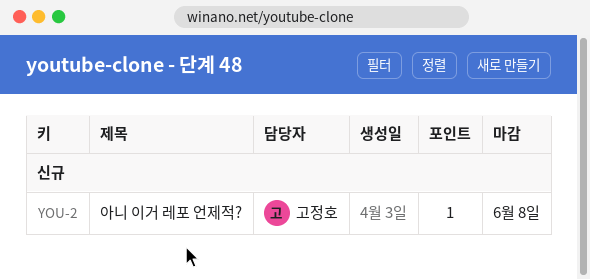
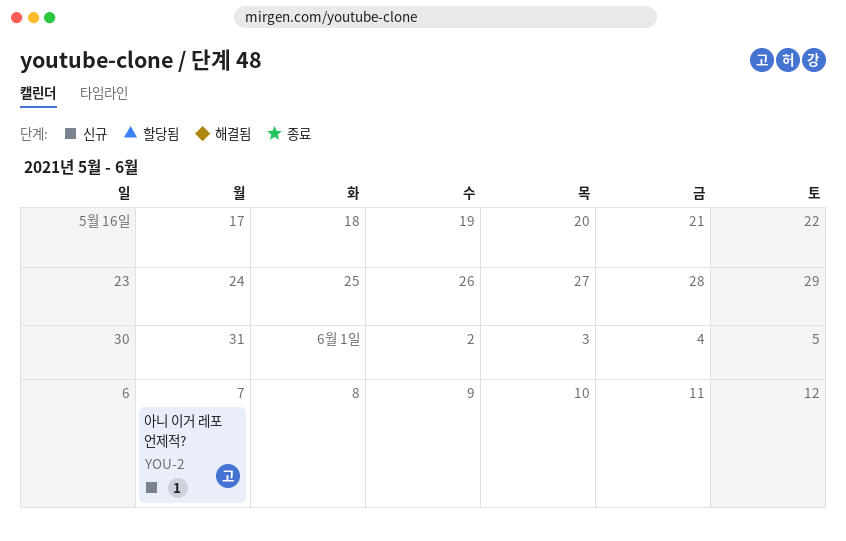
YOU-2, due: Jun 8 -> Jun 7

